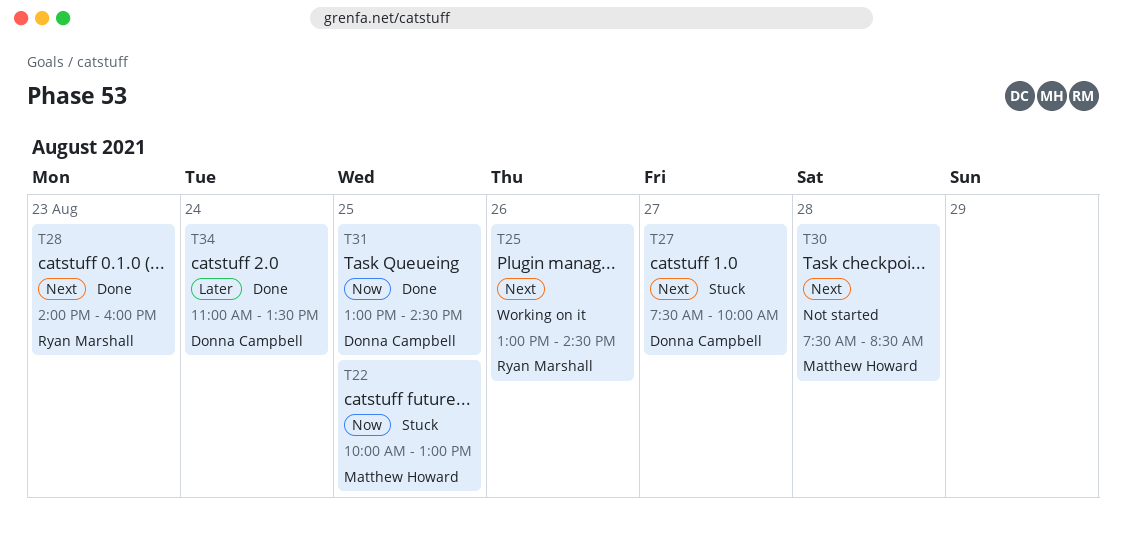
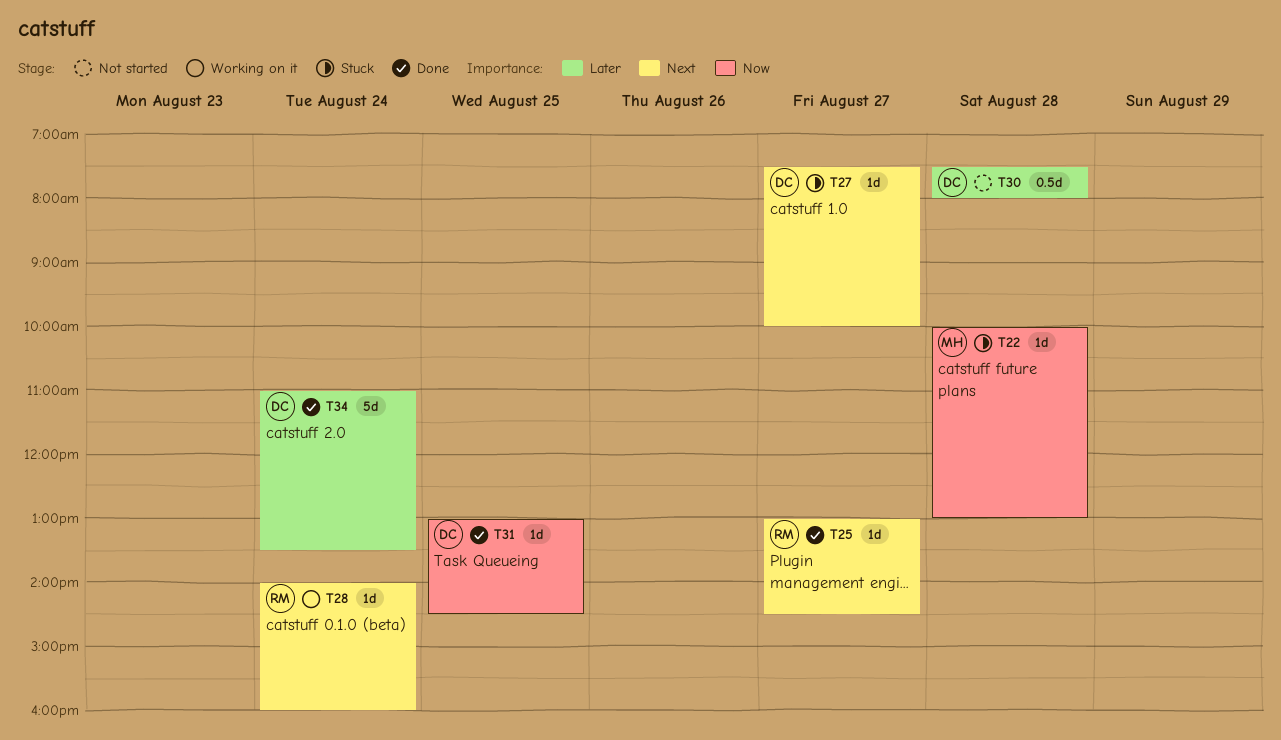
T22, day: Aug 25 -> Aug 28
T25, status: Working on it -> Done
T25, day: Aug 26 -> Aug 27
T28, status: Done -> Working on it
T28, day: Aug 23 -> Aug 24
T30, owner: Matthew Howard -> Donna Campbell
T30, priority: Next -> Later
T30, ends: 08:30 -> 08:00

